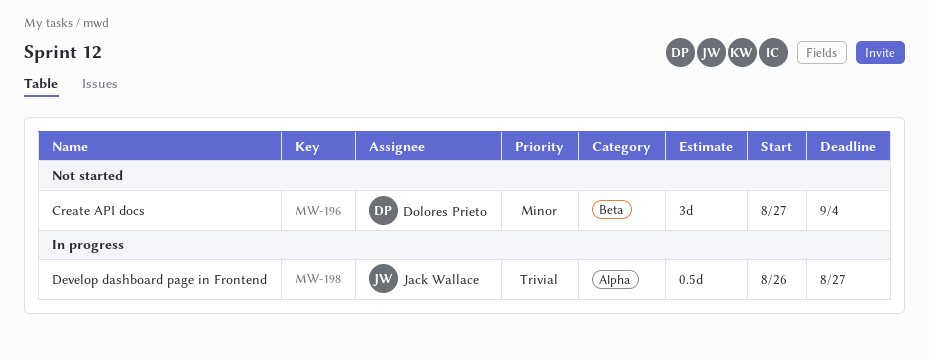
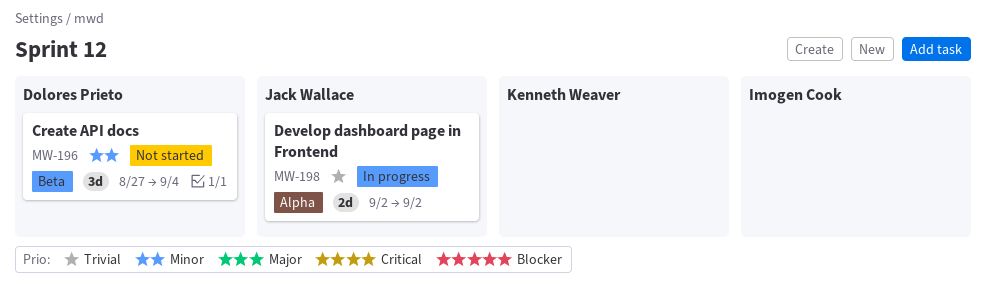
MW-198, estimate: 0.5d -> 2d
MW-198, start: Aug 26 -> Sep 2
MW-198, due: Aug 27 -> Sep 2

